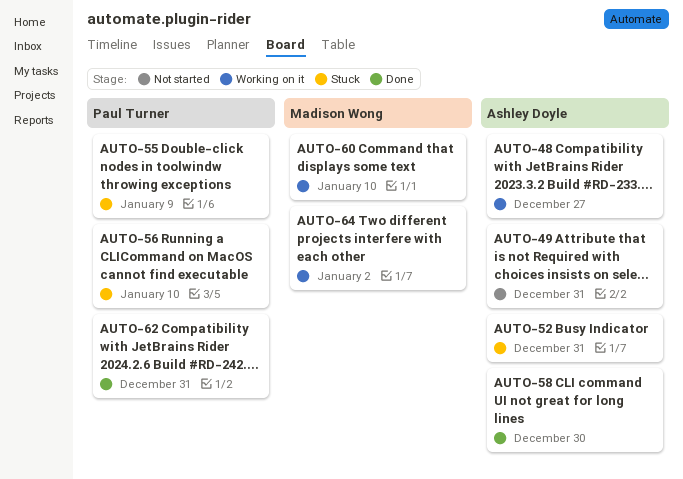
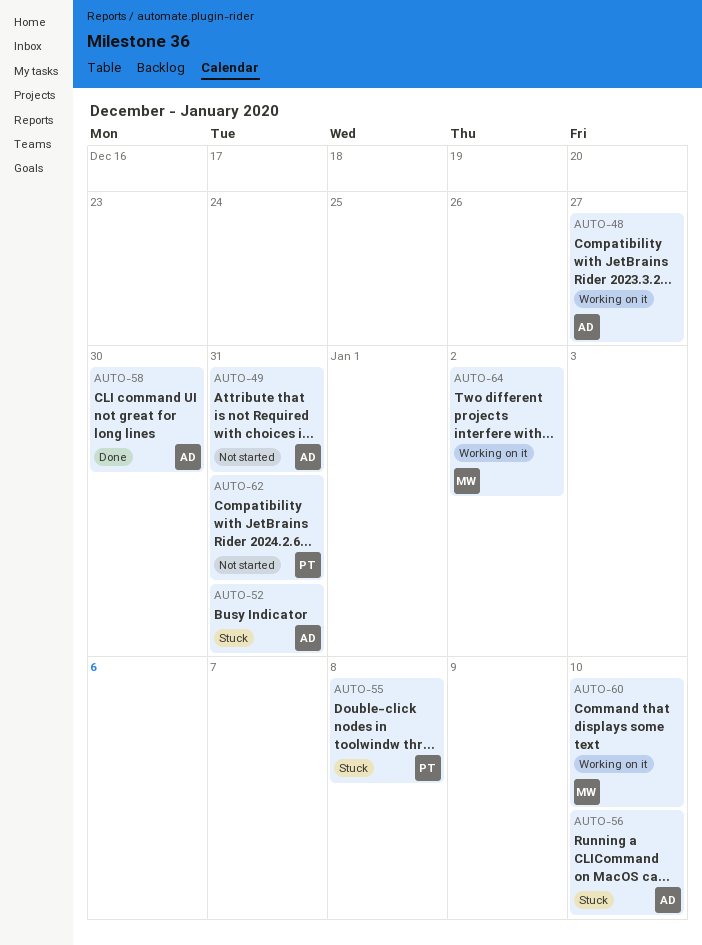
AUTO-55, due: Jan 9 -> Jan 8
AUTO-56, owner: Paul Turner -> Ashley Doyle
AUTO-62, status: Done -> Not started

